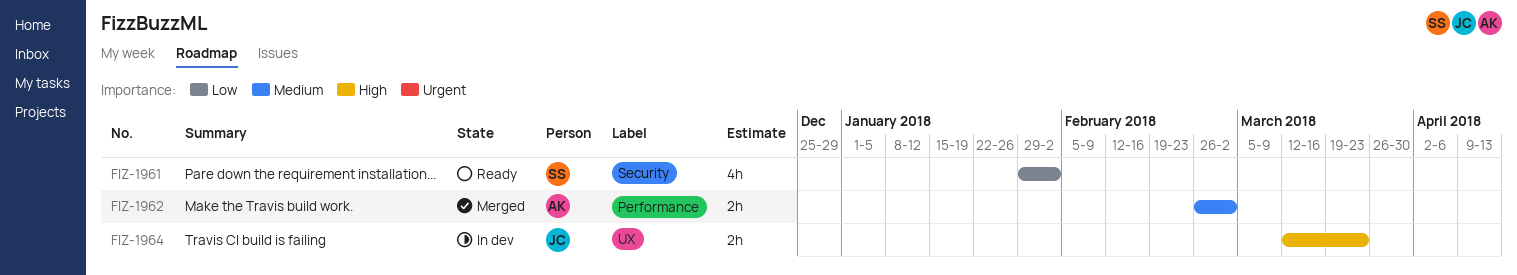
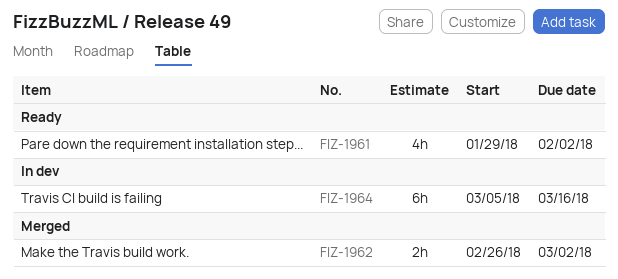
FIZ-1964, estimate: 2h -> 6h
FIZ-1964, start: Mar 12 -> Mar 5
FIZ-1964, due: Mar 23 -> Mar 16

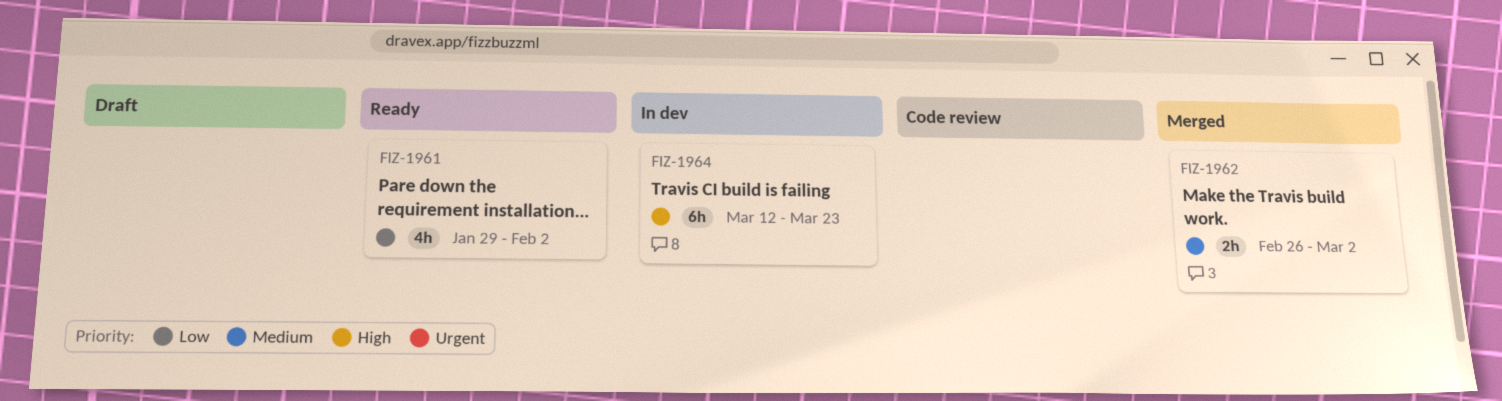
FIZ-1964, start: Mar 5 -> Mar 12
FIZ-1964, due: Mar 16 -> Mar 23

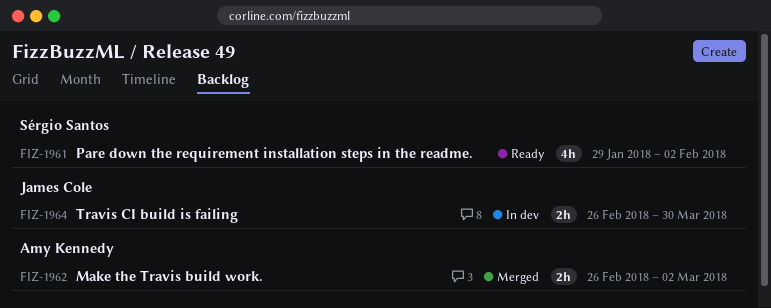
FIZ-1964, estimate: 6h -> 2h
FIZ-1964, start: Mar 12 -> Feb 26
FIZ-1964, due: Mar 23 -> Mar 30

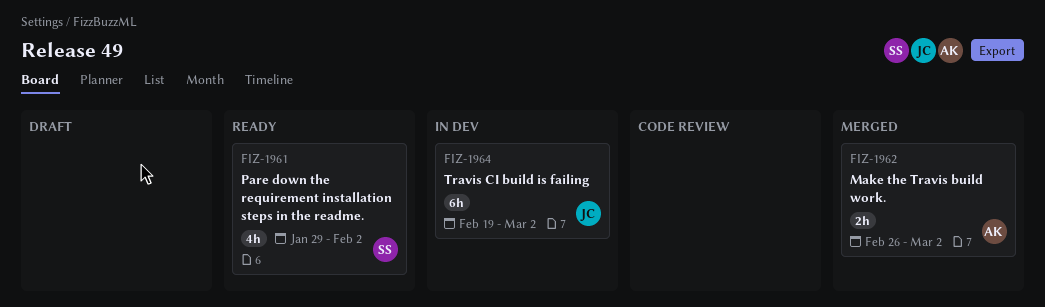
FIZ-1964, estimate: 2h -> 6h
FIZ-1964, start: Feb 26 -> Feb 19
FIZ-1964, due: Mar 30 -> Mar 2

